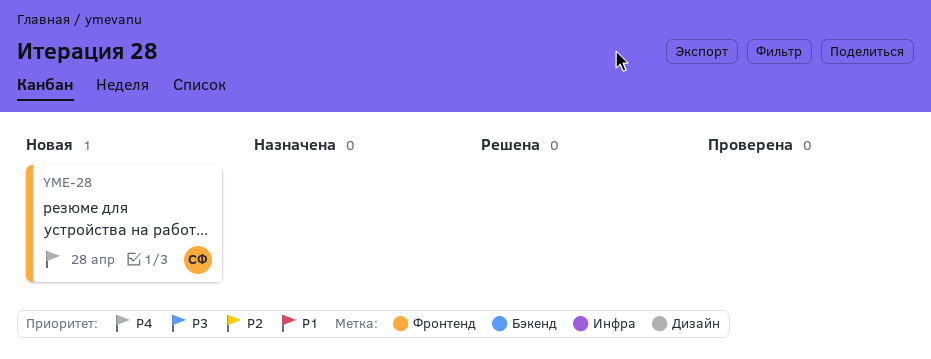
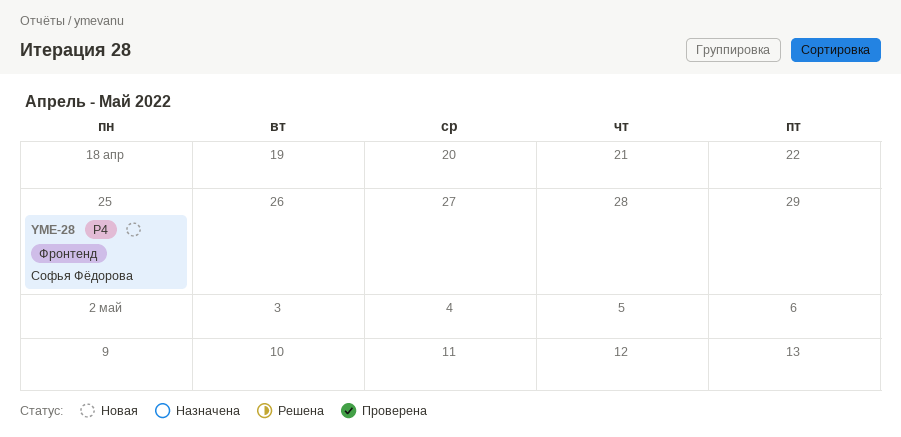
YME-28, due: Apr 28 -> Apr 25

